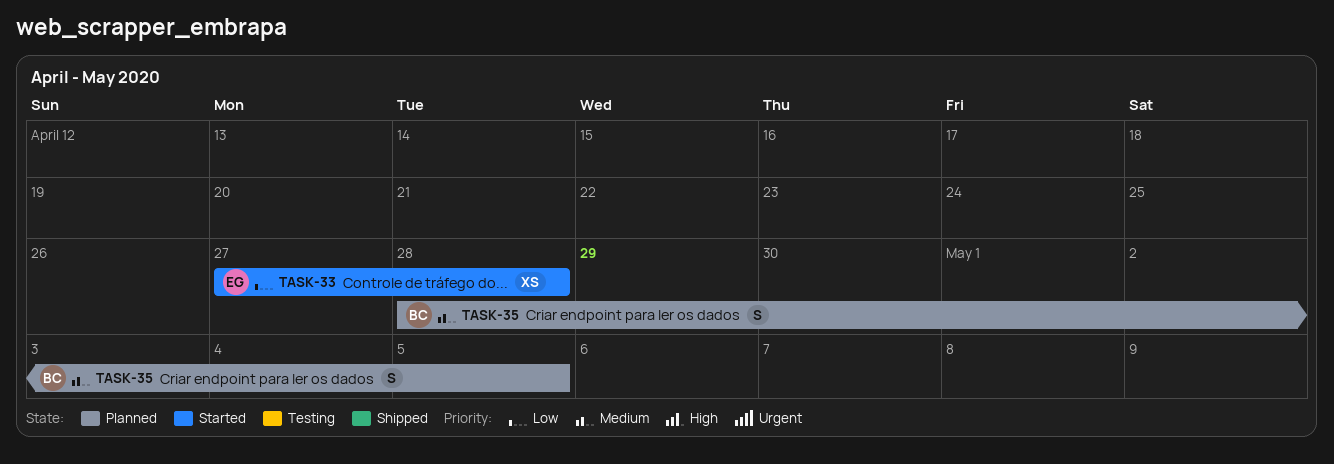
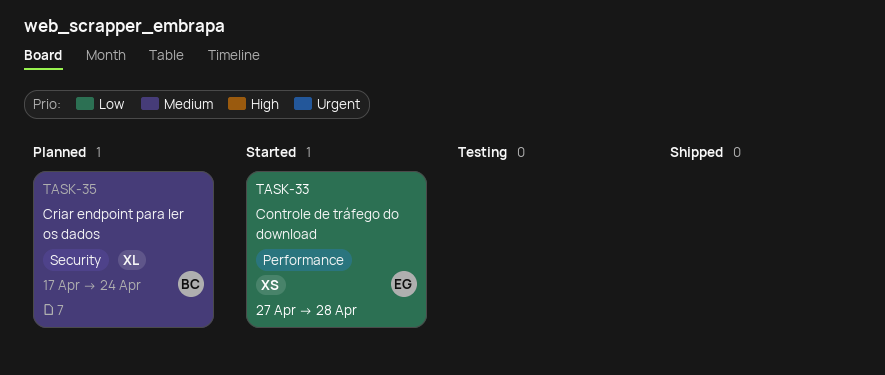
TASK-35, estimate: S -> XL
TASK-35, start: Apr 28 -> Apr 17
TASK-35, due: May 5 -> Apr 24

